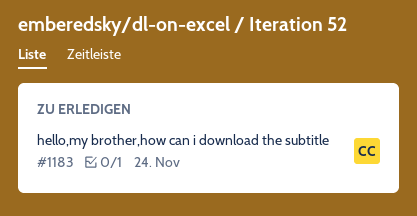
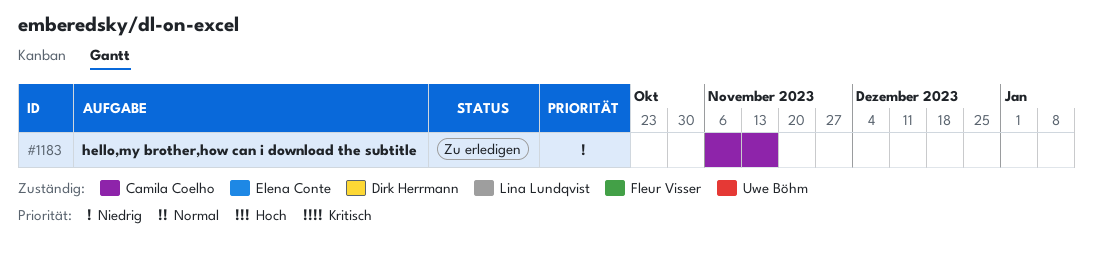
#1183, due: Nov 24 -> Nov 17

